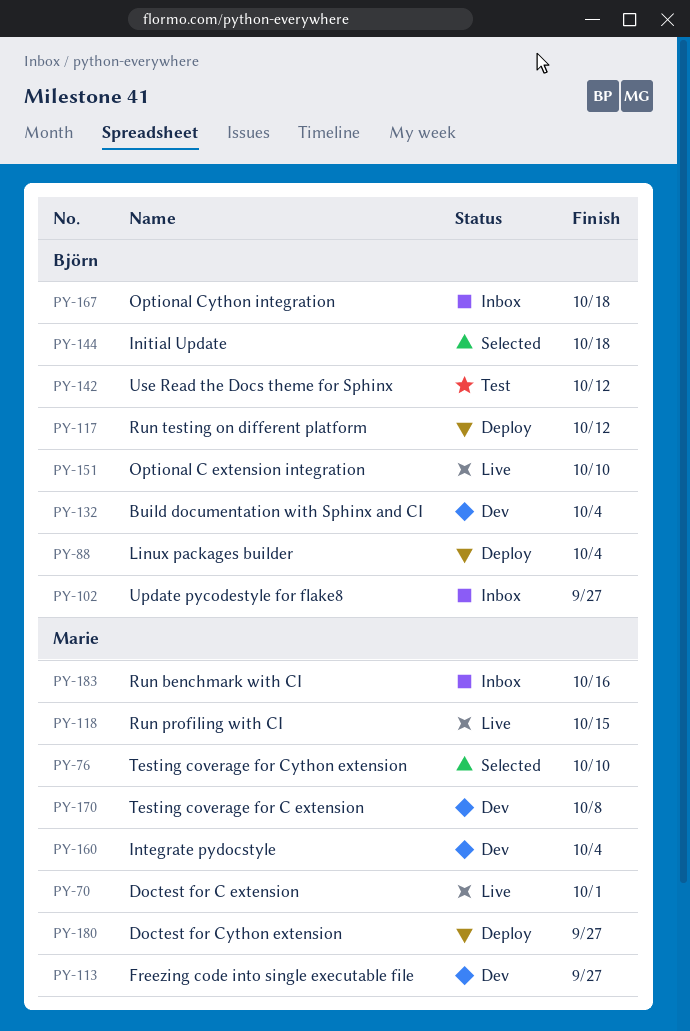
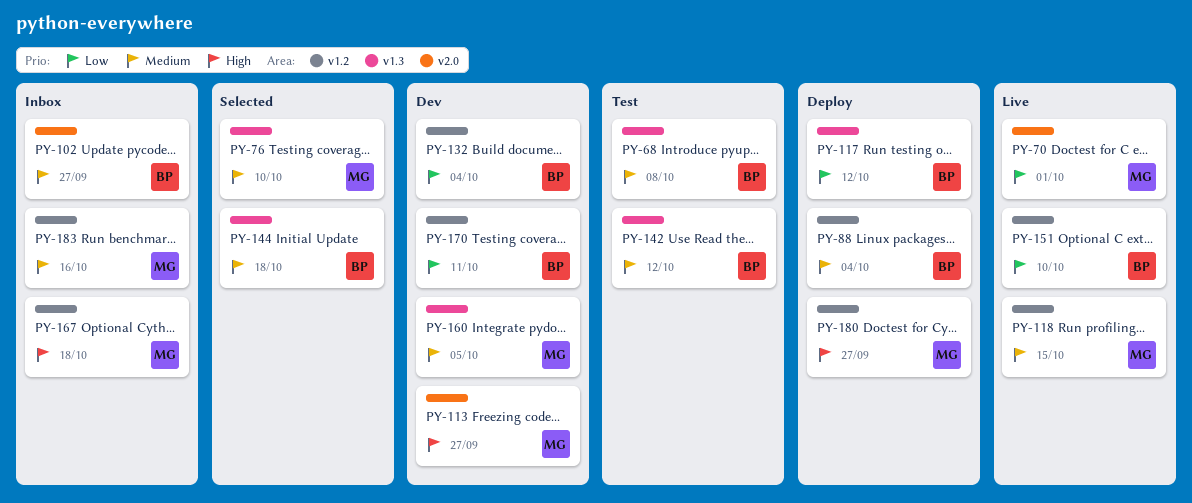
PY-68: none -> present
PY-160, due: Oct 4 -> Oct 5
PY-167, owner: Björn -> Marie
PY-170, owner: Marie -> Björn
PY-170, due: Oct 8 -> Oct 11

